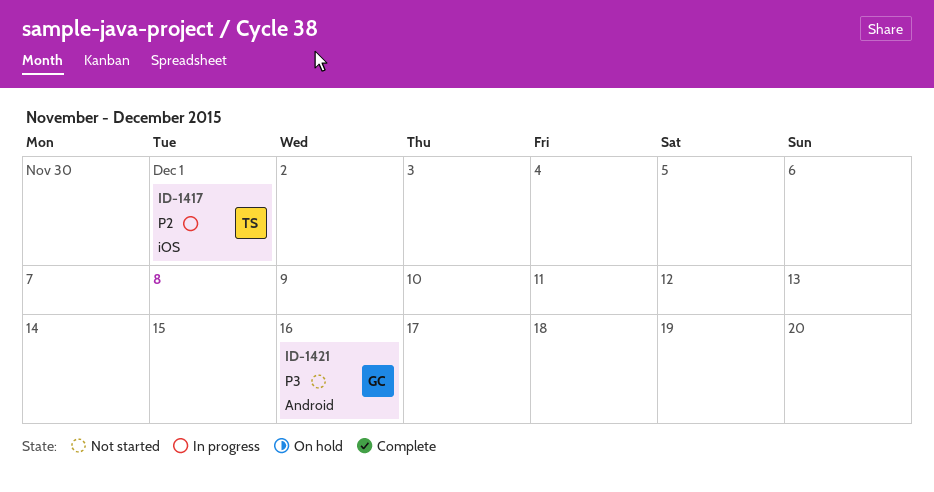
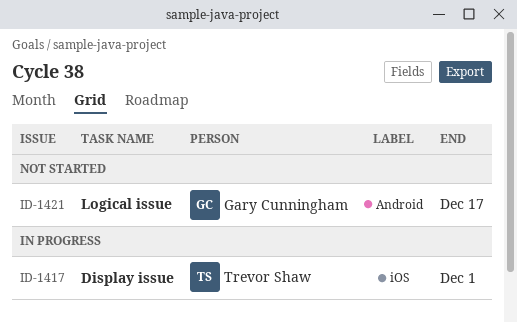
ID-1421, due: Dec 16 -> Dec 17

